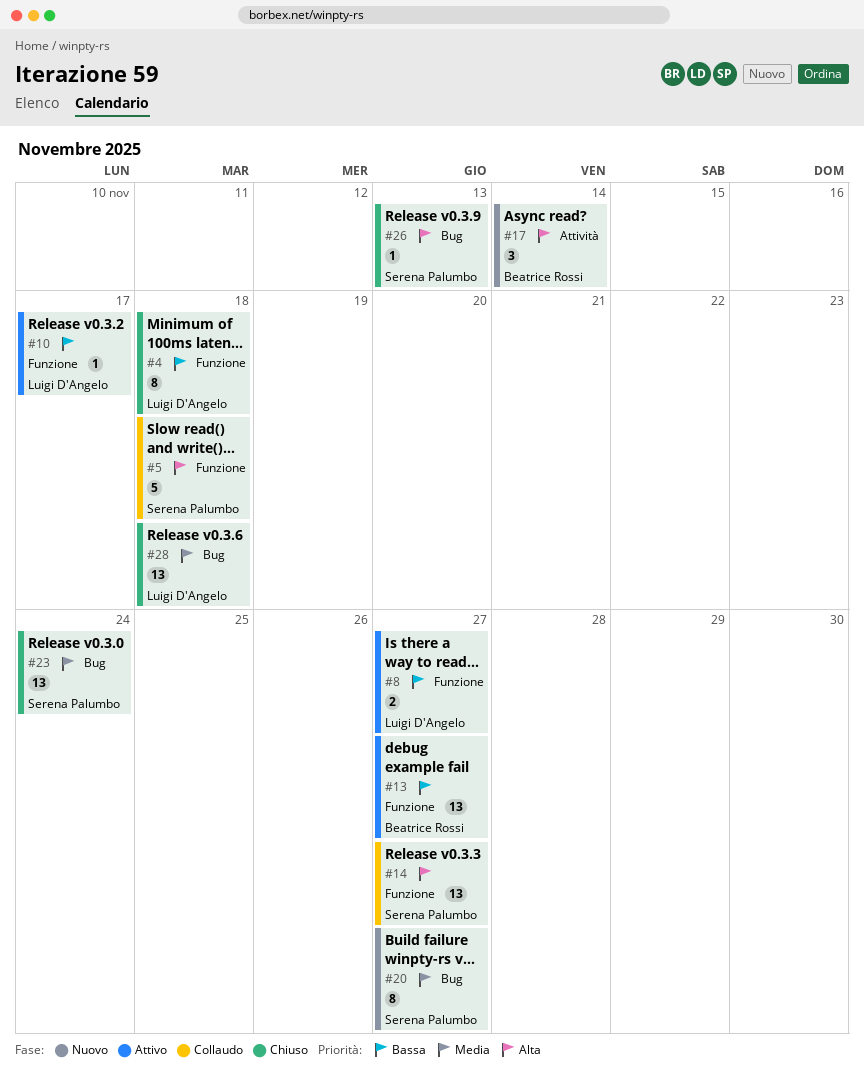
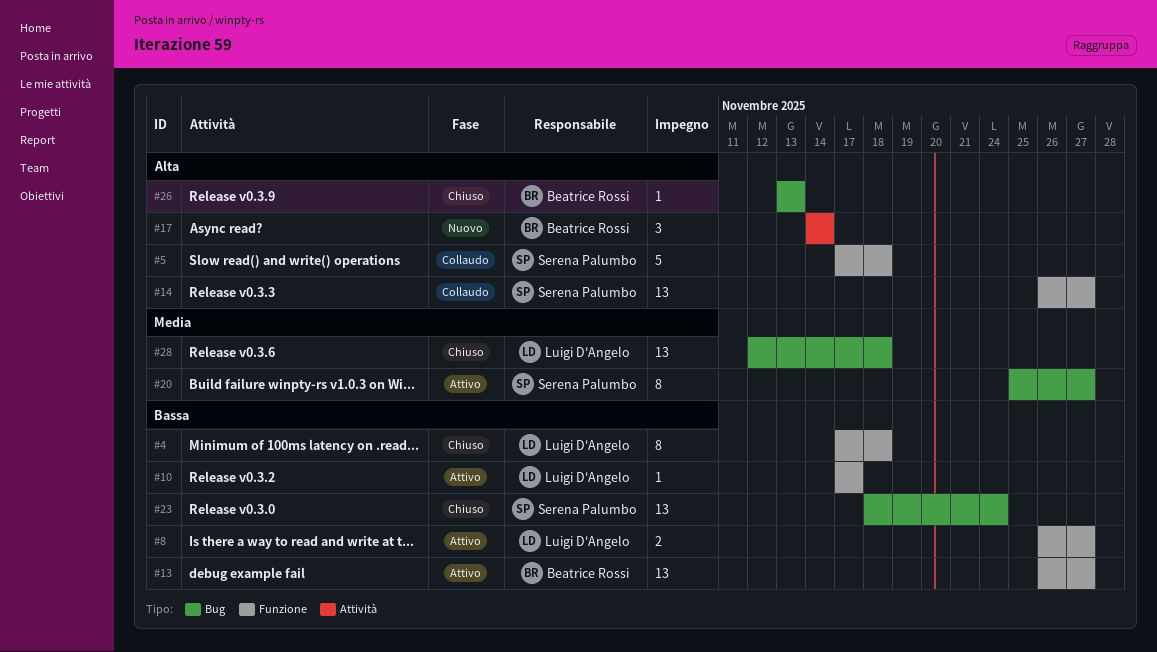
#20, status: Nuovo -> Attivo
#23, priority: Media -> Bassa
#26, owner: Serena Palumbo -> Beatrice Rossi

